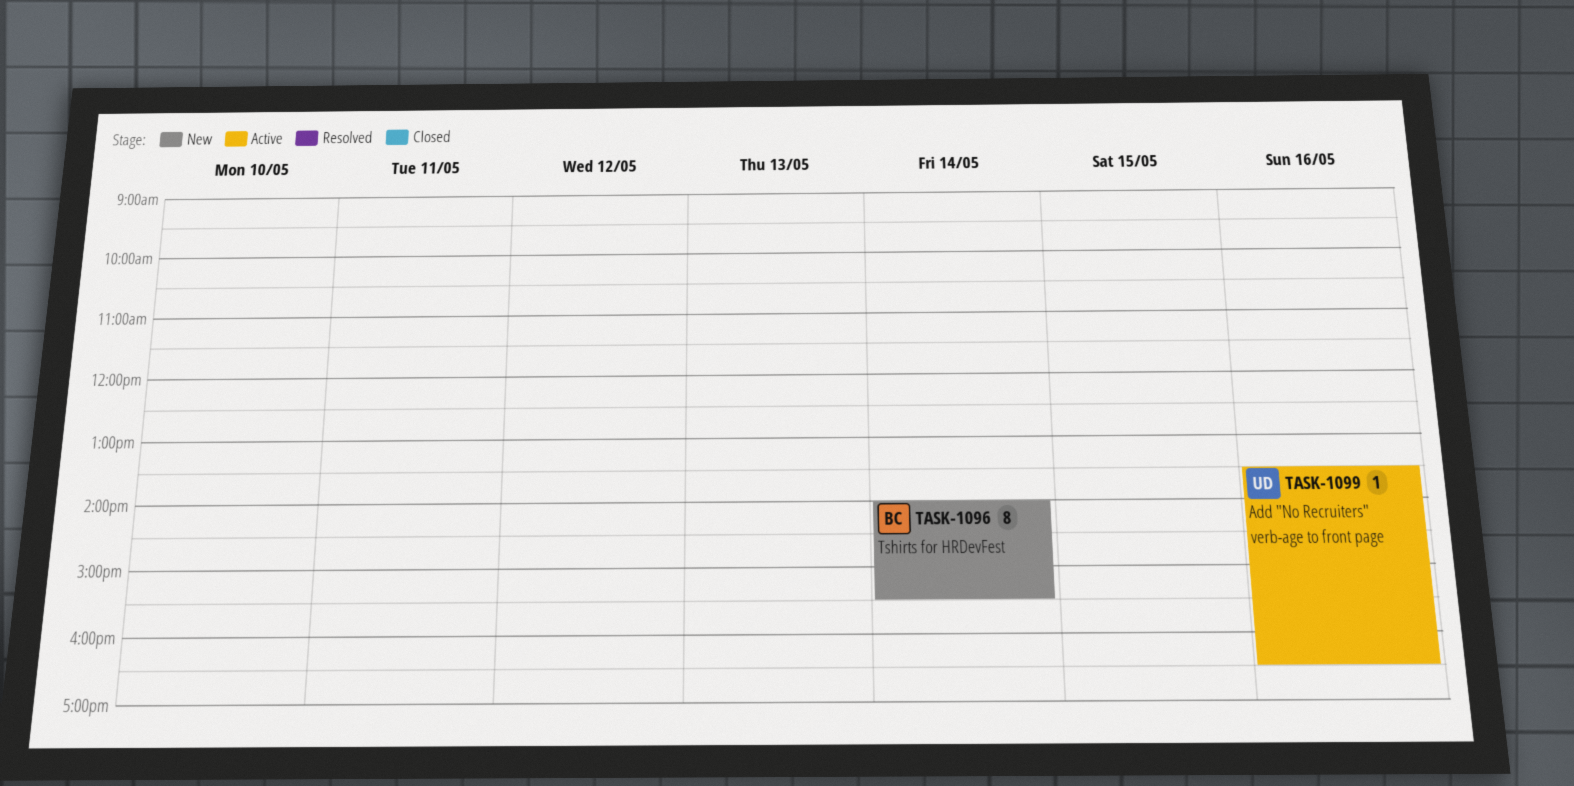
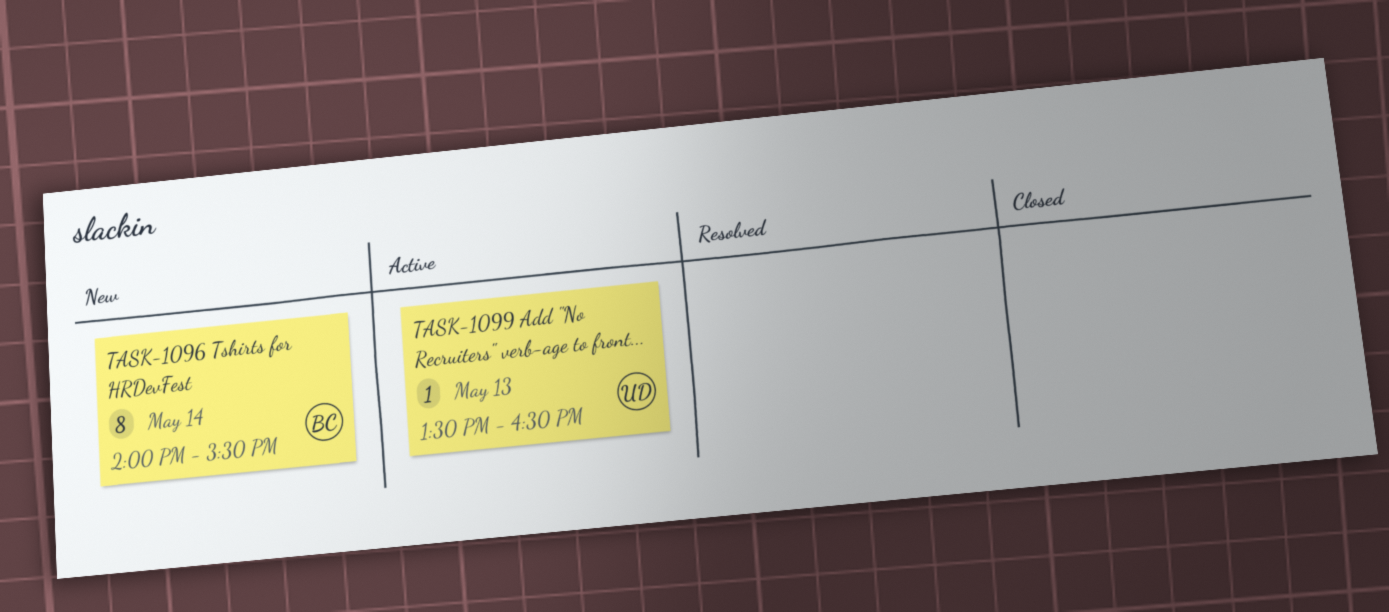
TASK-1099, day: May 16 -> May 13

